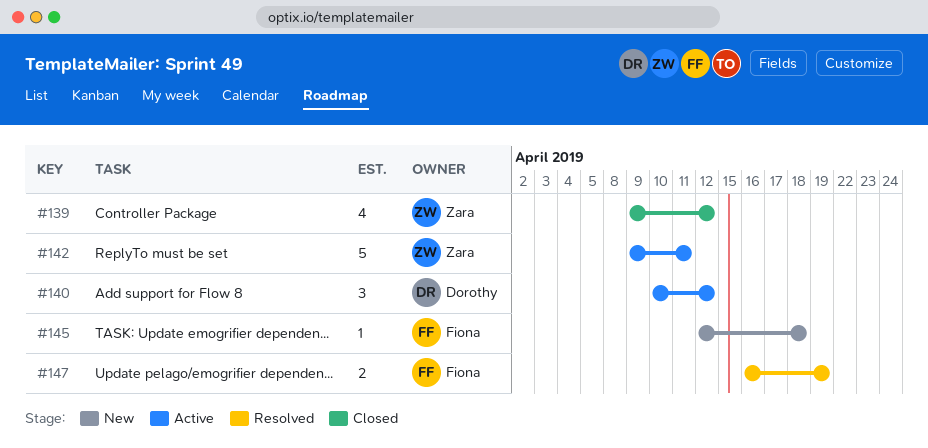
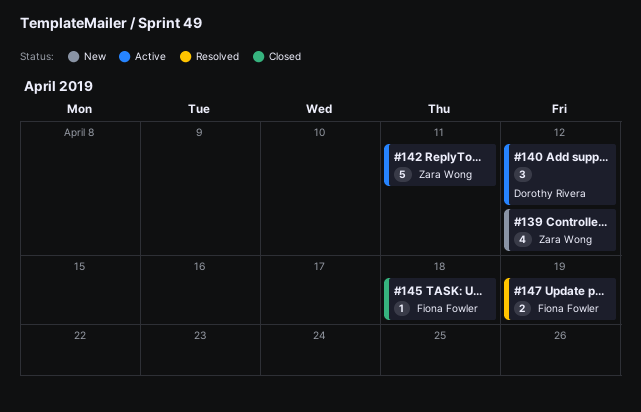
#139, status: Closed -> New
#145, status: New -> Closed

